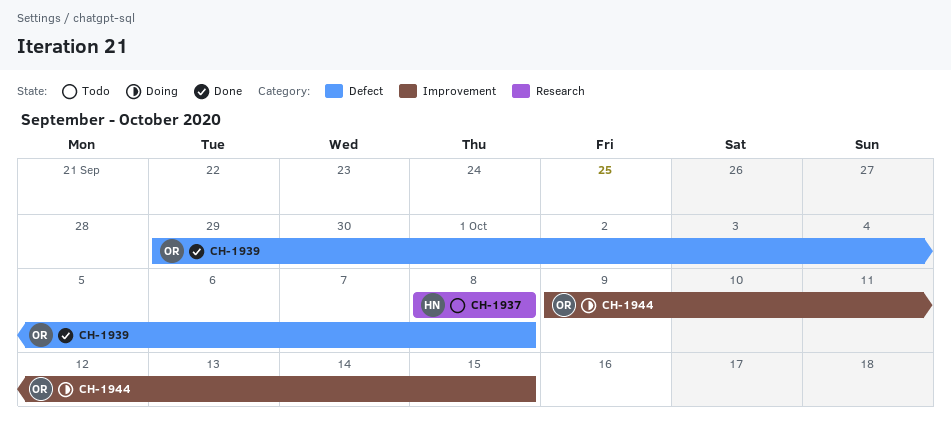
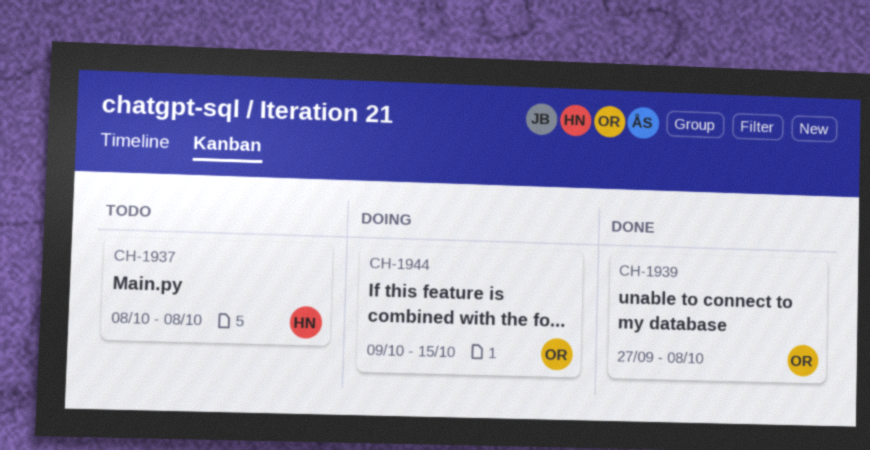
CH-1939, start: Sep 29 -> Sep 27

